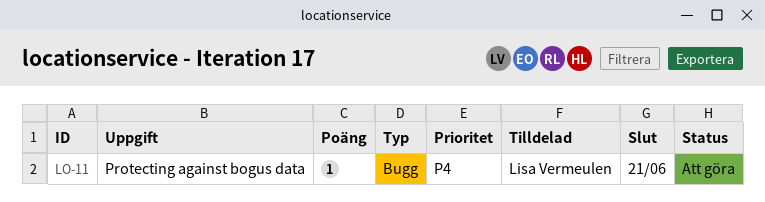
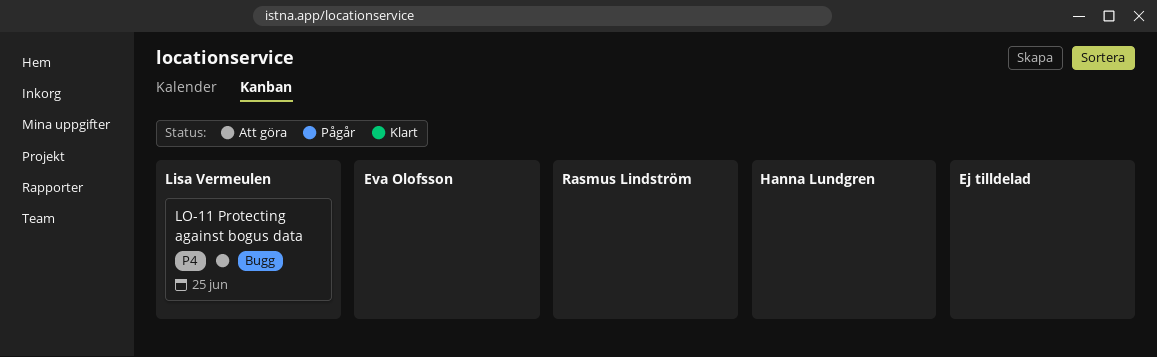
LO-11, due: Jun 21 -> Jun 25

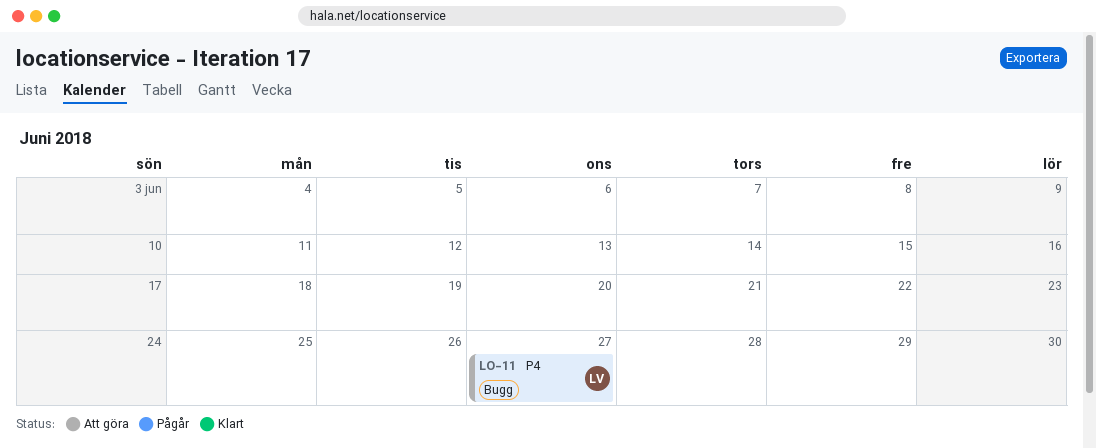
LO-11, due: Jun 25 -> Jun 27

